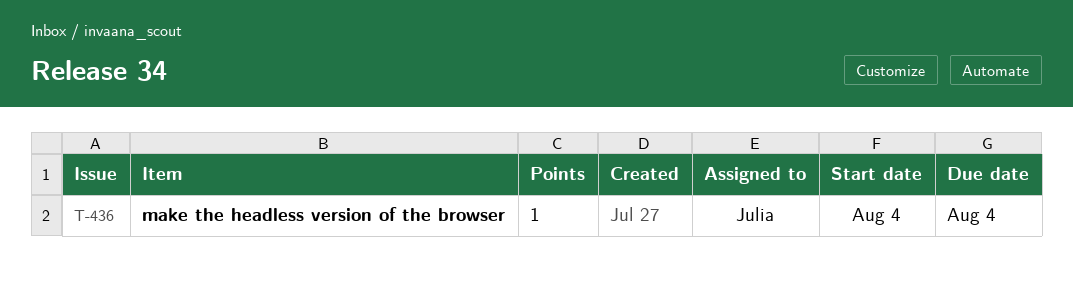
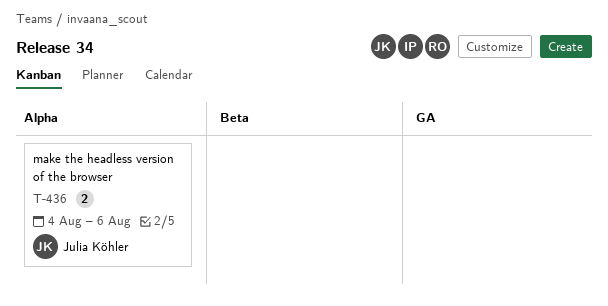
T-436, estimate: 1 -> 2
T-436, due: Aug 4 -> Aug 6

